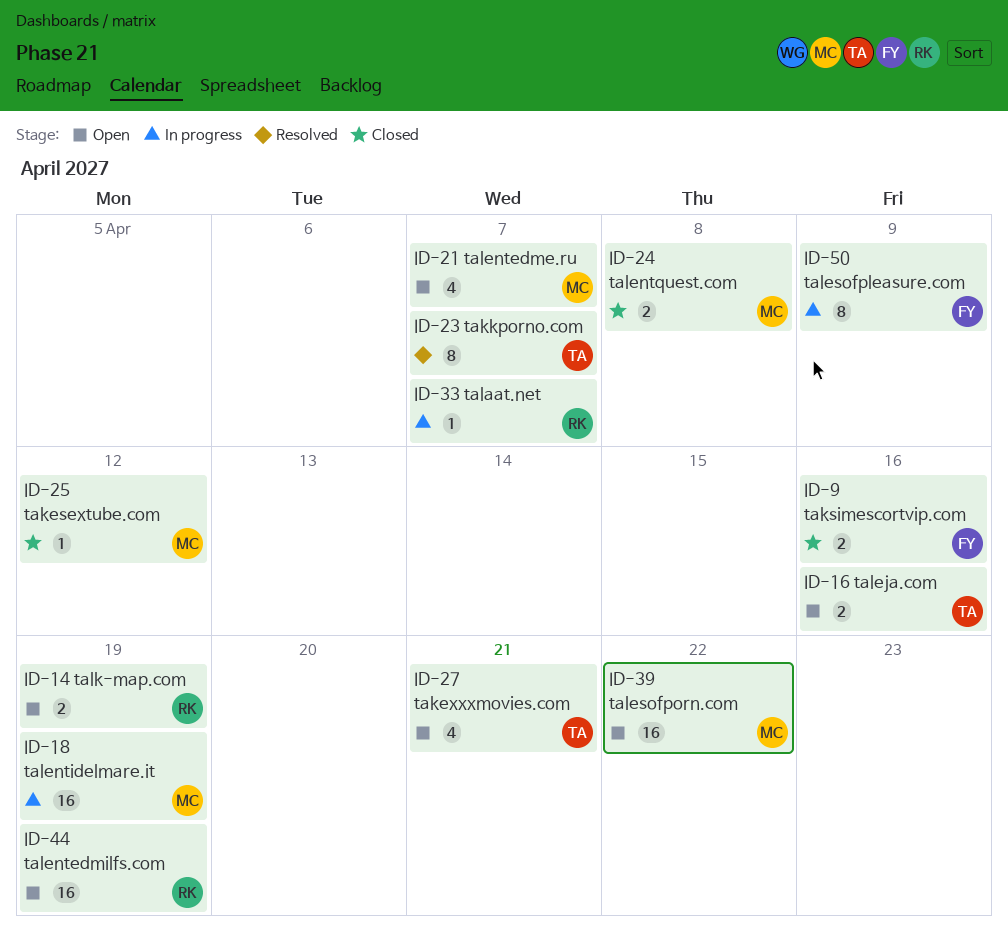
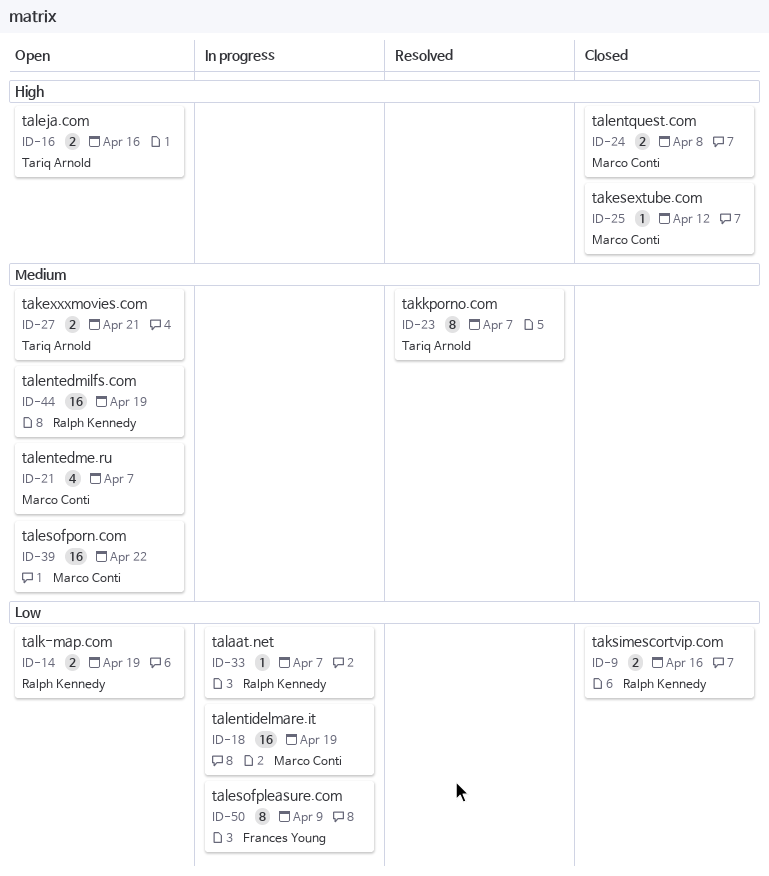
ID-9, owner: Frances Young -> Ralph Kennedy
ID-27, estimate: 4 -> 2

